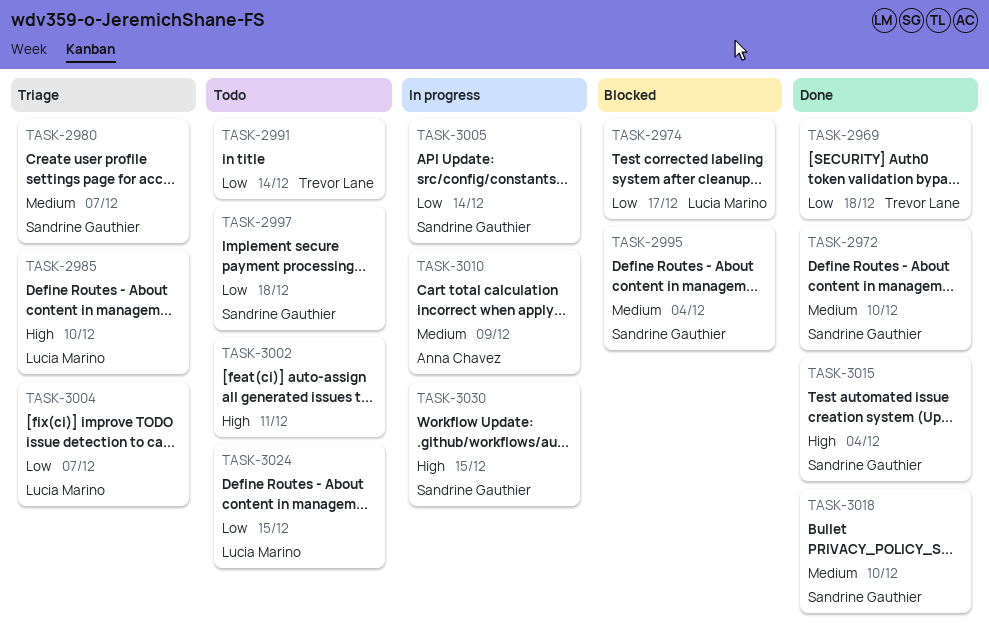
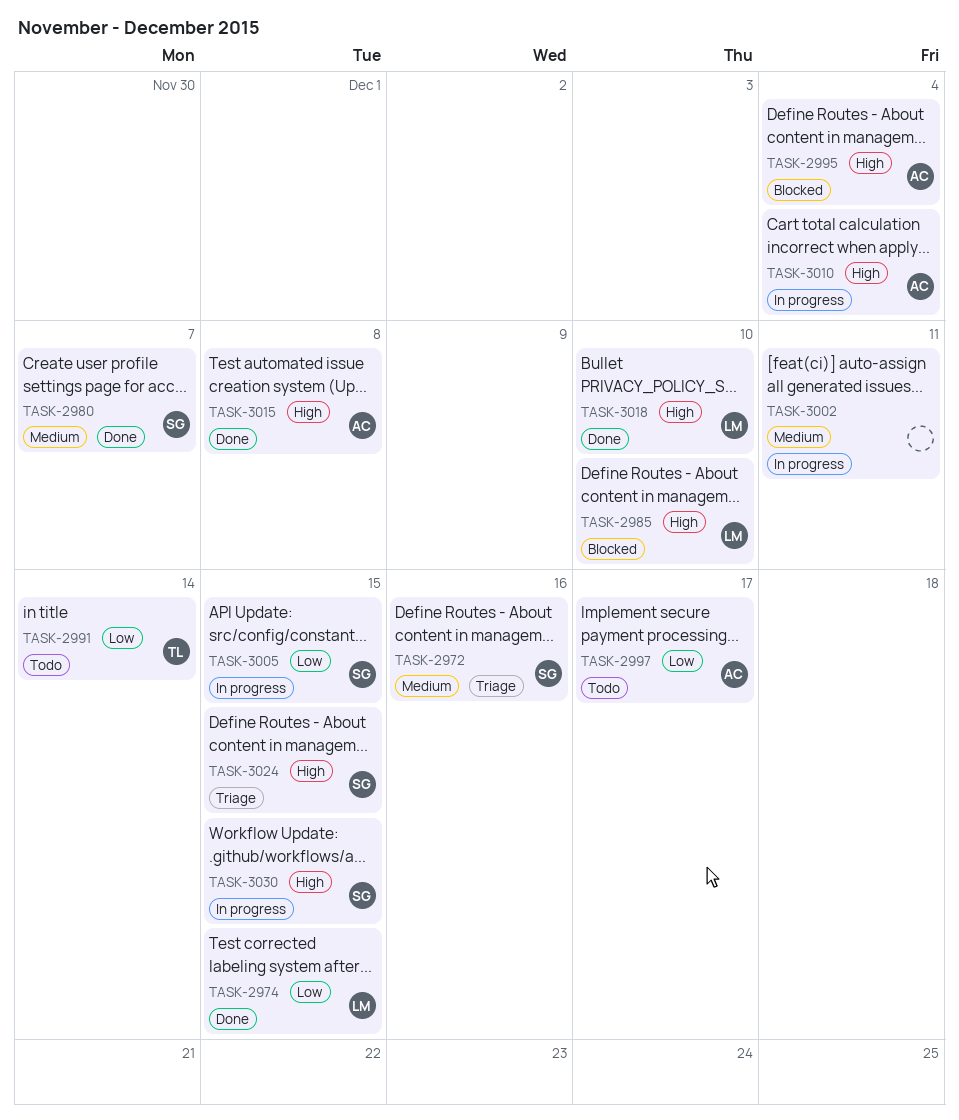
TASK-2969: present -> none
TASK-2972, status: Done -> Triage
TASK-2972, due: Dec 10 -> Dec 16
TASK-2974, status: Blocked -> Done
TASK-2974, due: Dec 17 -> Dec 15
TASK-2980, status: Triage -> Done
TASK-2985, status: Triage -> Blocked
TASK-2995, owner: Sandrine Gauthier -> Anna Chavez
TASK-2995, priority: Medium -> High
TASK-2997, owner: Sandrine Gauthier -> Anna Chavez
TASK-2997, due: Dec 18 -> Dec 17
TASK-3002, status: Todo -> In progress
TASK-3002, priority: High -> Medium
TASK-3004: present -> none
TASK-3005, due: Dec 14 -> Dec 15
TASK-3010, priority: Medium -> High
TASK-3010, due: Dec 9 -> Dec 4
TASK-3015, owner: Sandrine Gauthier -> Anna Chavez
TASK-3015, due: Dec 4 -> Dec 8
TASK-3018, owner: Sandrine Gauthier -> Lucia Marino
TASK-3018, priority: Medium -> High
TASK-3024, status: Todo -> Triage
TASK-3024, owner: Lucia Marino -> Sandrine Gauthier
TASK-3024, priority: Low -> High

